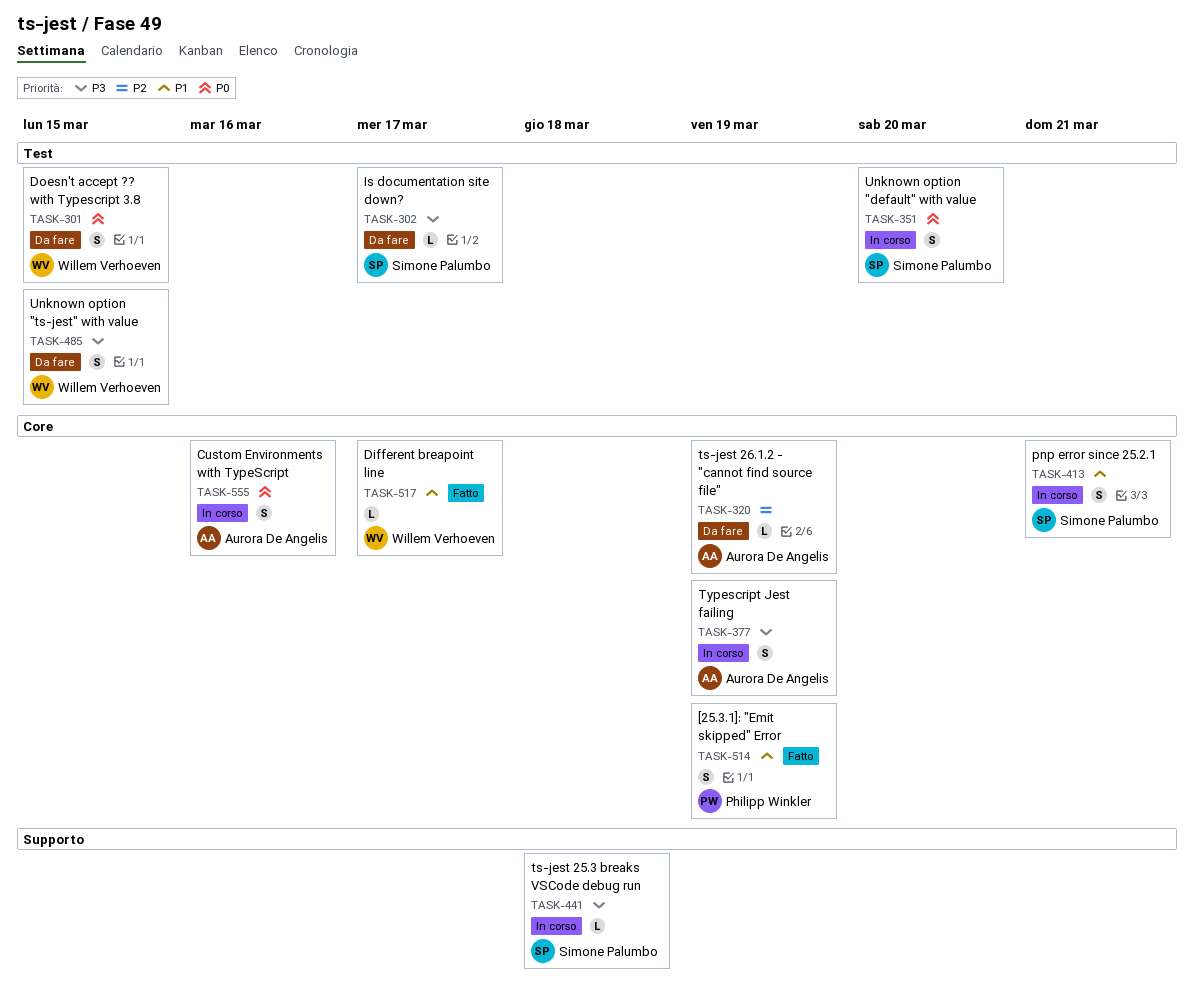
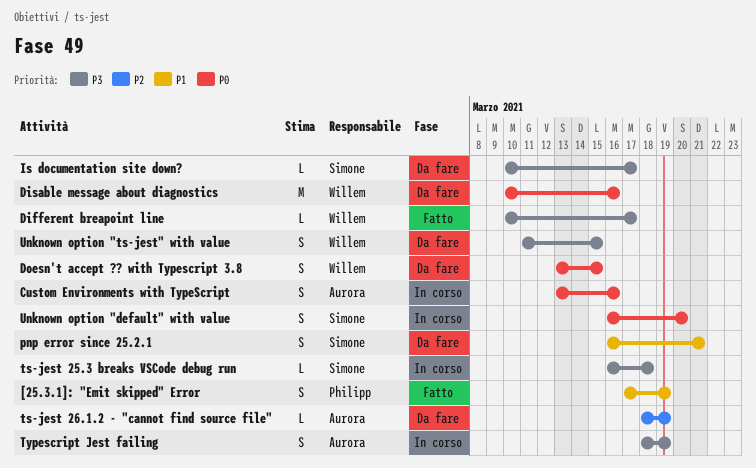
Different breapoint line, priority: P1 -> P3
Disable message about diagnostics: none -> present
pnp error since 25.2.1, status: In corso -> Da fare

